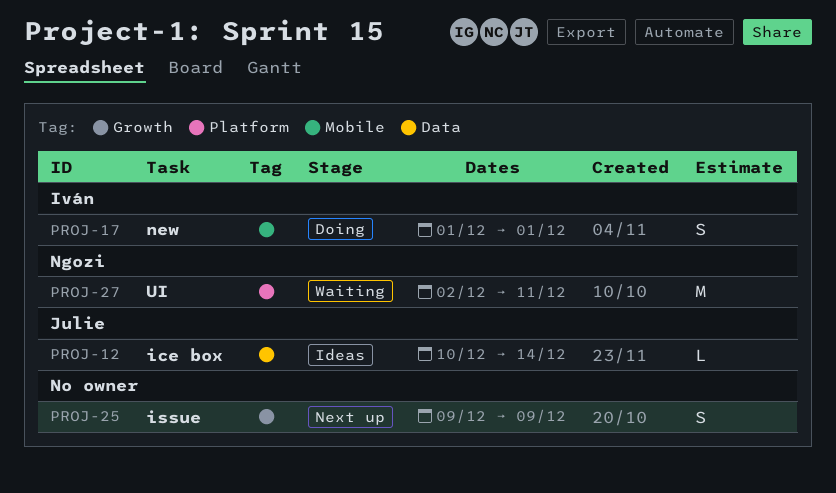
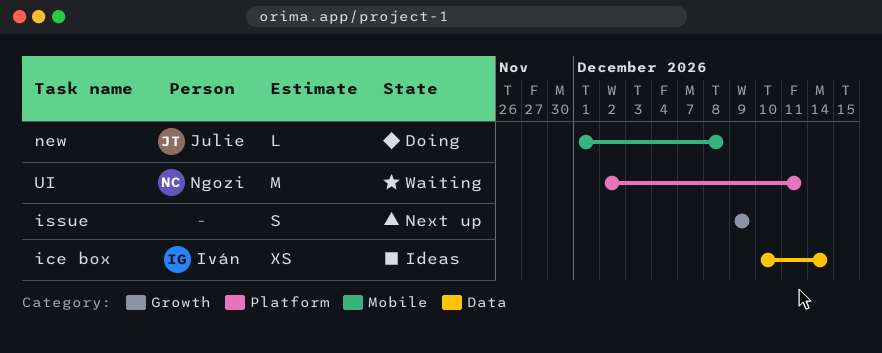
ice box, owner: Julie -> Iván
ice box, estimate: L -> XS
new, owner: Iván -> Julie
new, estimate: S -> L
new, due: Dec 1 -> Dec 8

